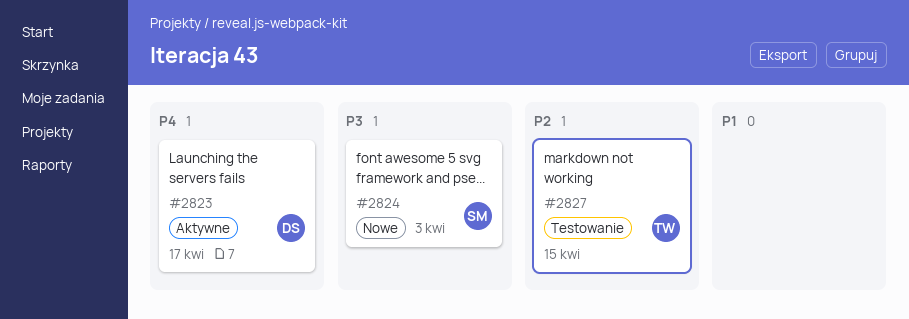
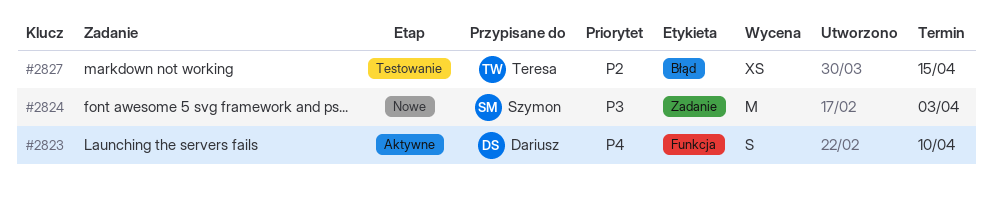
#2823, due: Apr 17 -> Apr 10

